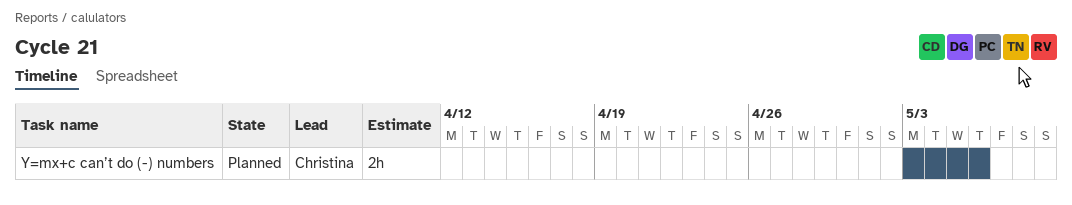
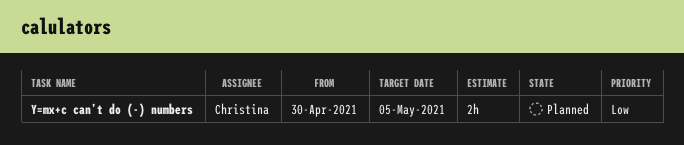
Y=mx+c can’t do (-) numbers, start: May 3 -> Apr 30
Y=mx+c can’t do (-) numbers, due: May 6 -> May 5

